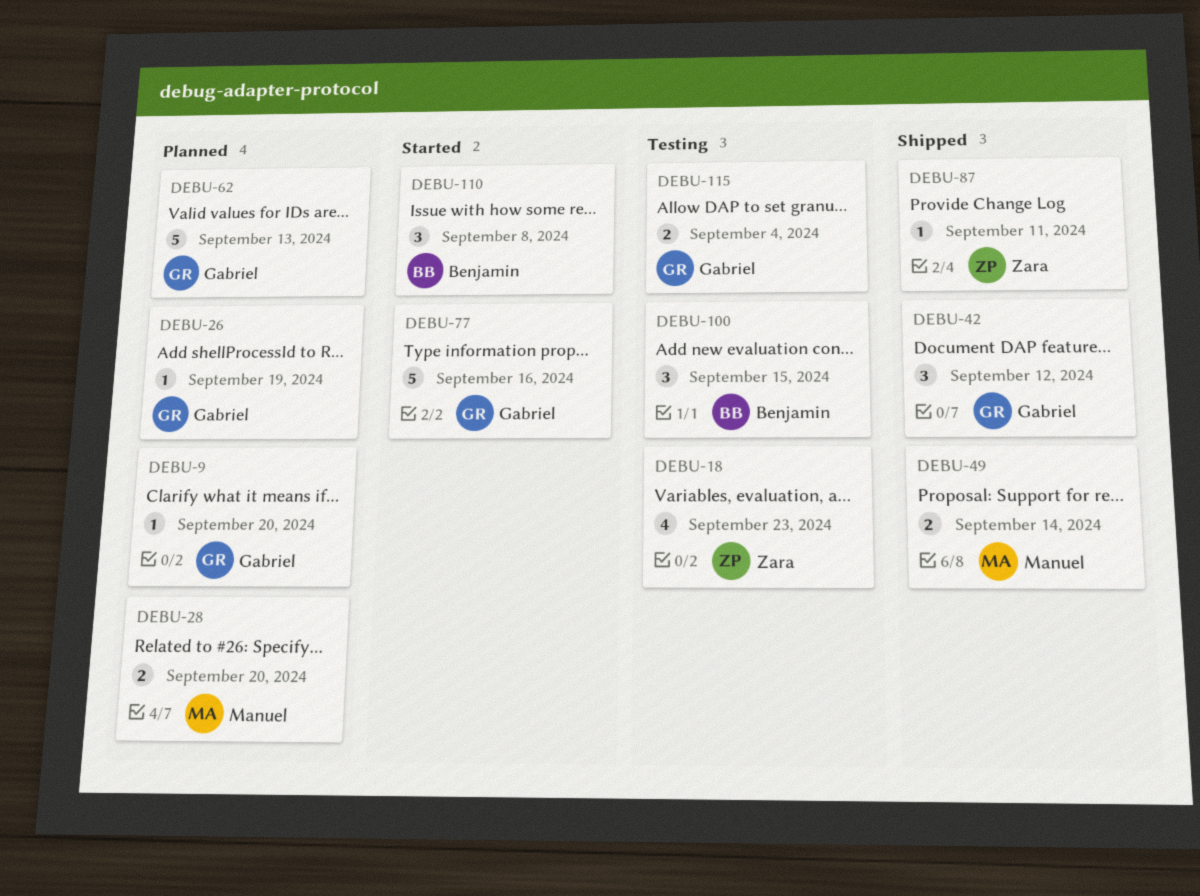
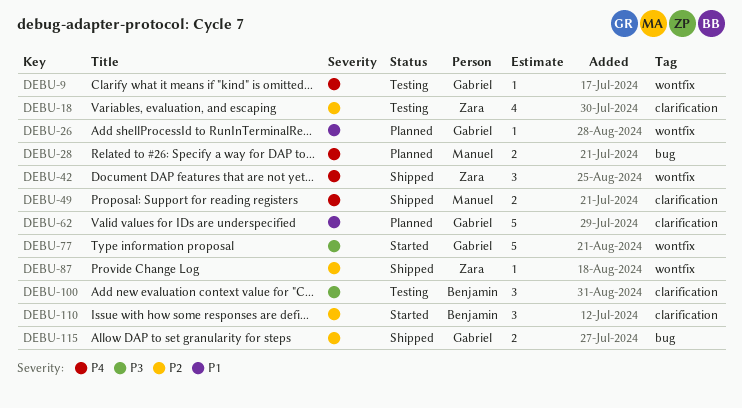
DEBU-9, status: Planned -> Testing
DEBU-42, owner: Gabriel -> Zara
DEBU-115, status: Testing -> Shipped

